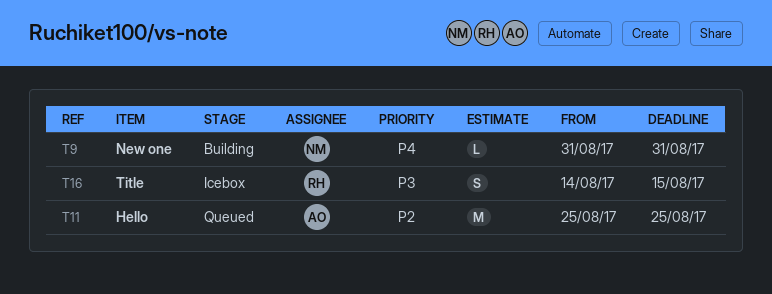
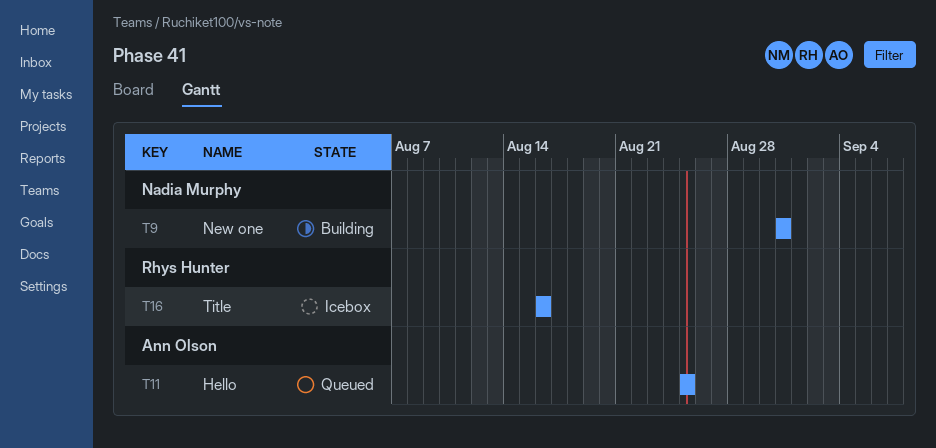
T16, start: Aug 14 -> Aug 16
T16, due: Aug 15 -> Aug 16

